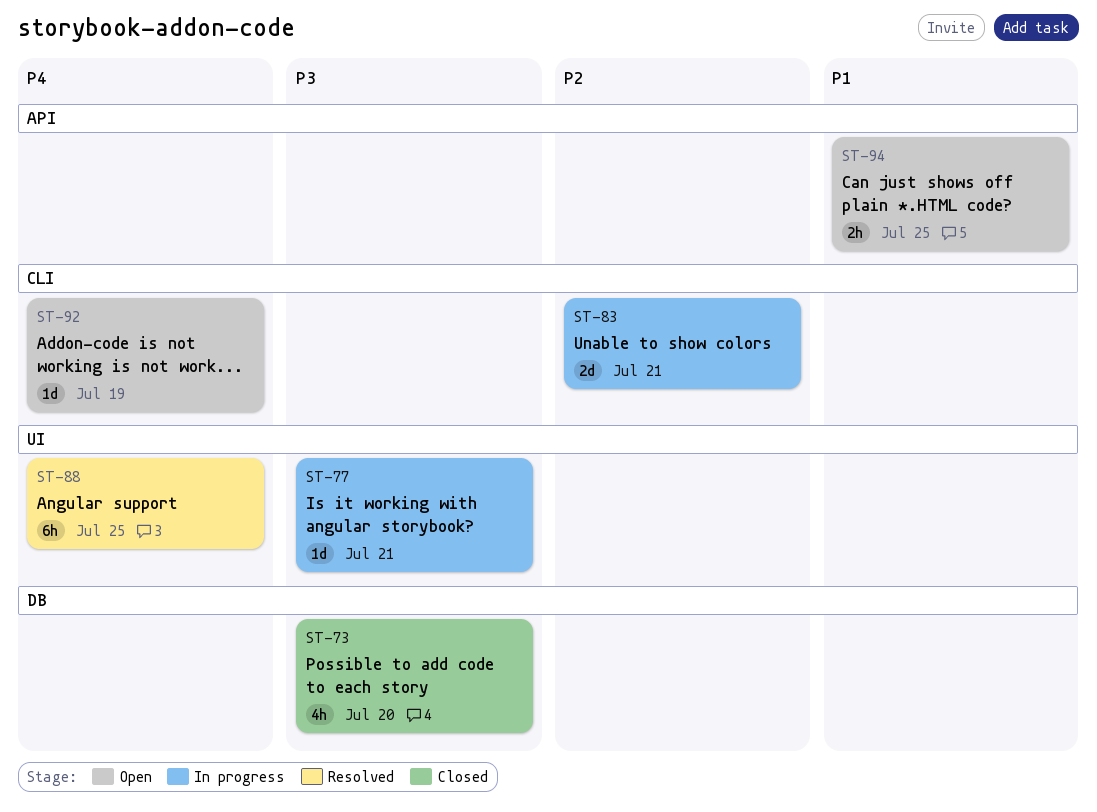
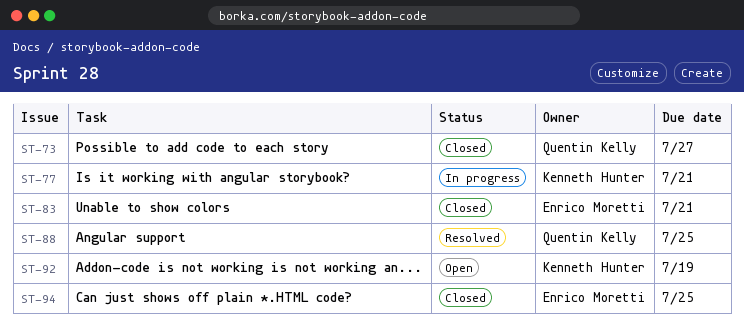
ST-73, due: Jul 20 -> Jul 27
ST-83, status: In progress -> Closed
ST-94, status: Open -> Closed

